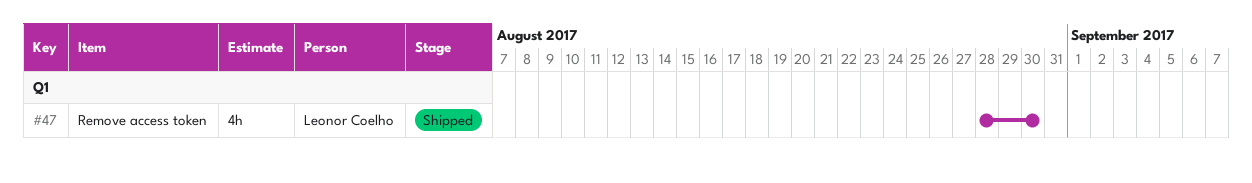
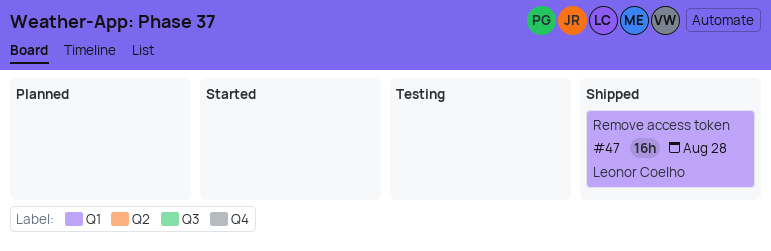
#47, estimate: 4h -> 16h
#47, due: Aug 30 -> Aug 28

